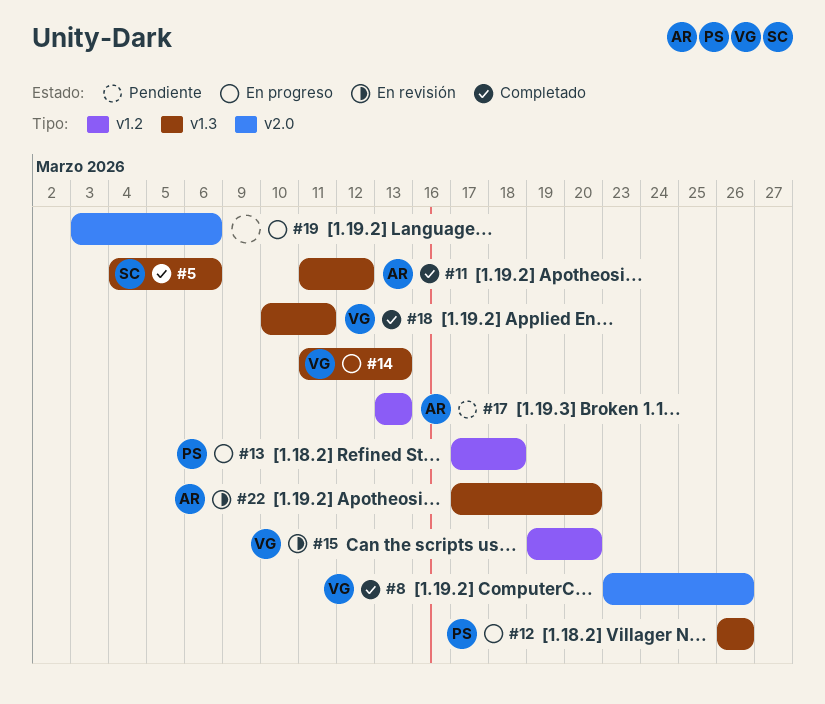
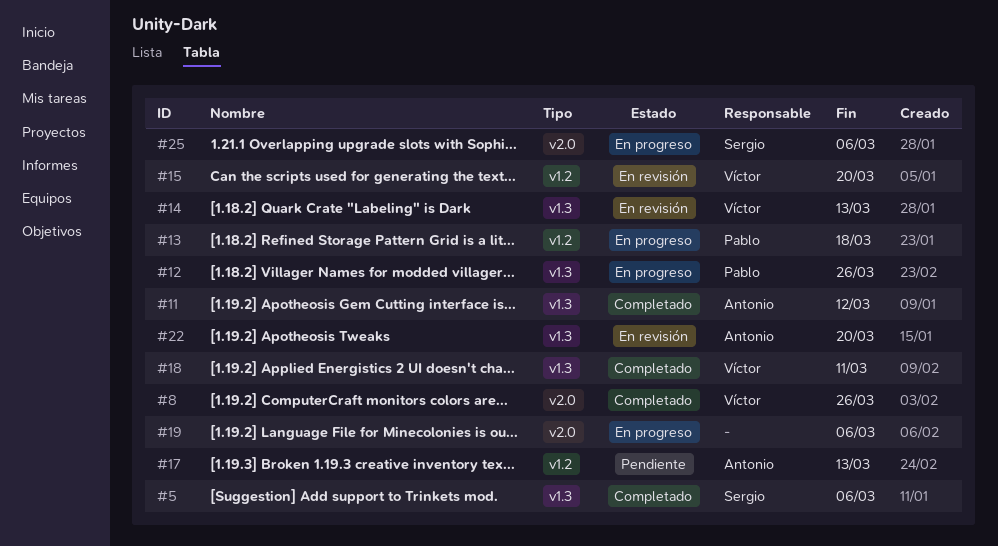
#14, status: En progreso -> En revisión
#25: none -> present

